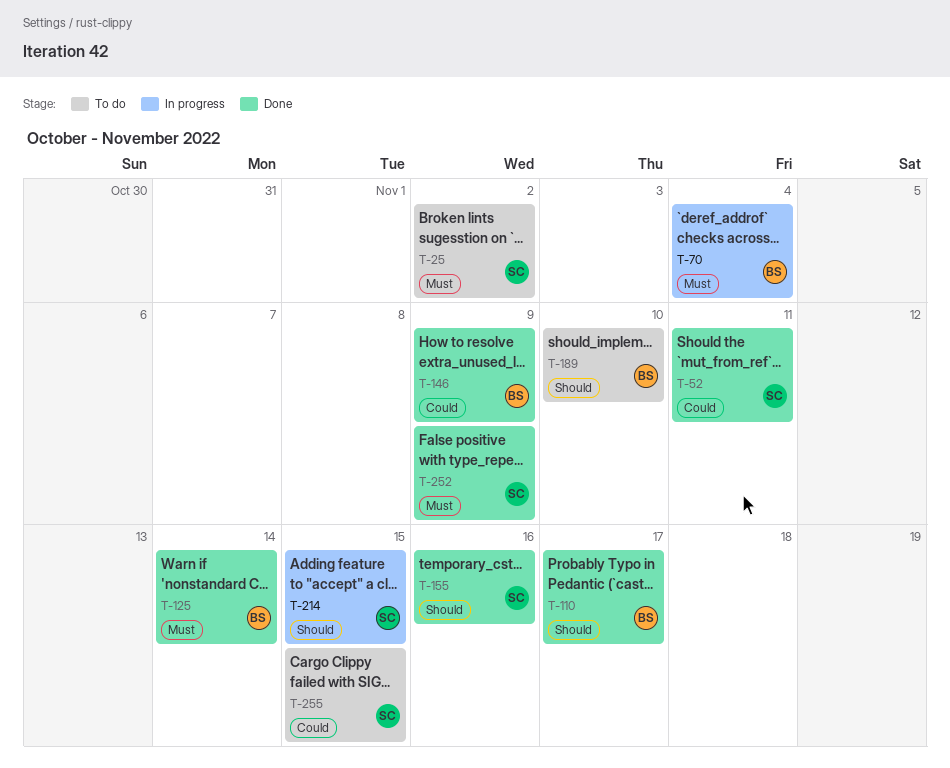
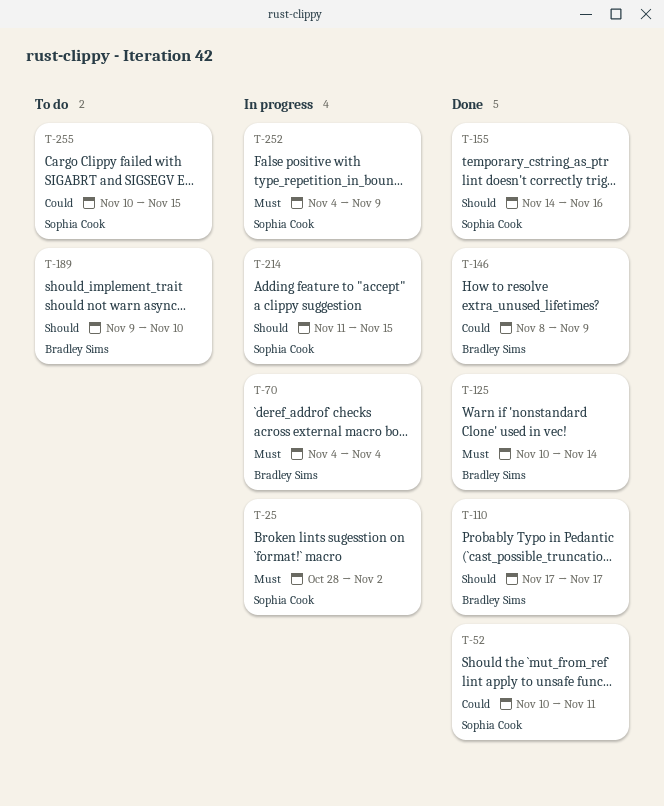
T-25, status: To do -> In progress
T-252, status: Done -> In progress

